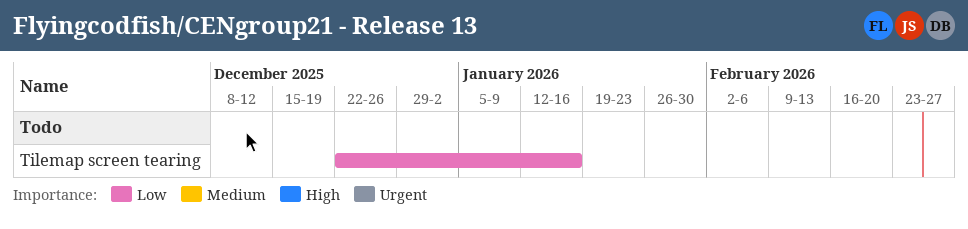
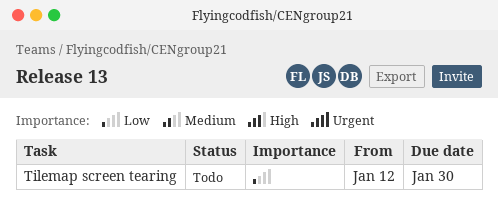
Tilemap screen tearing, start: Dec 22 -> Jan 12
Tilemap screen tearing, due: Jan 16 -> Jan 30

